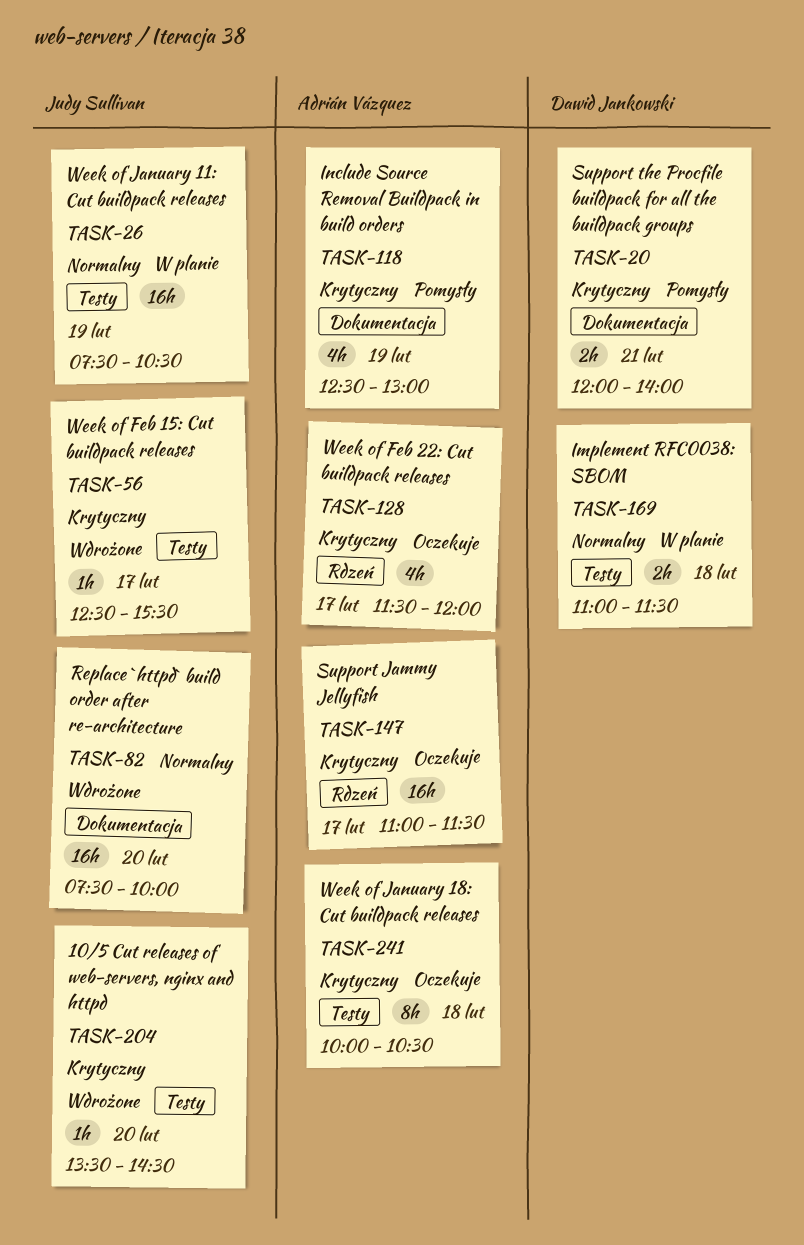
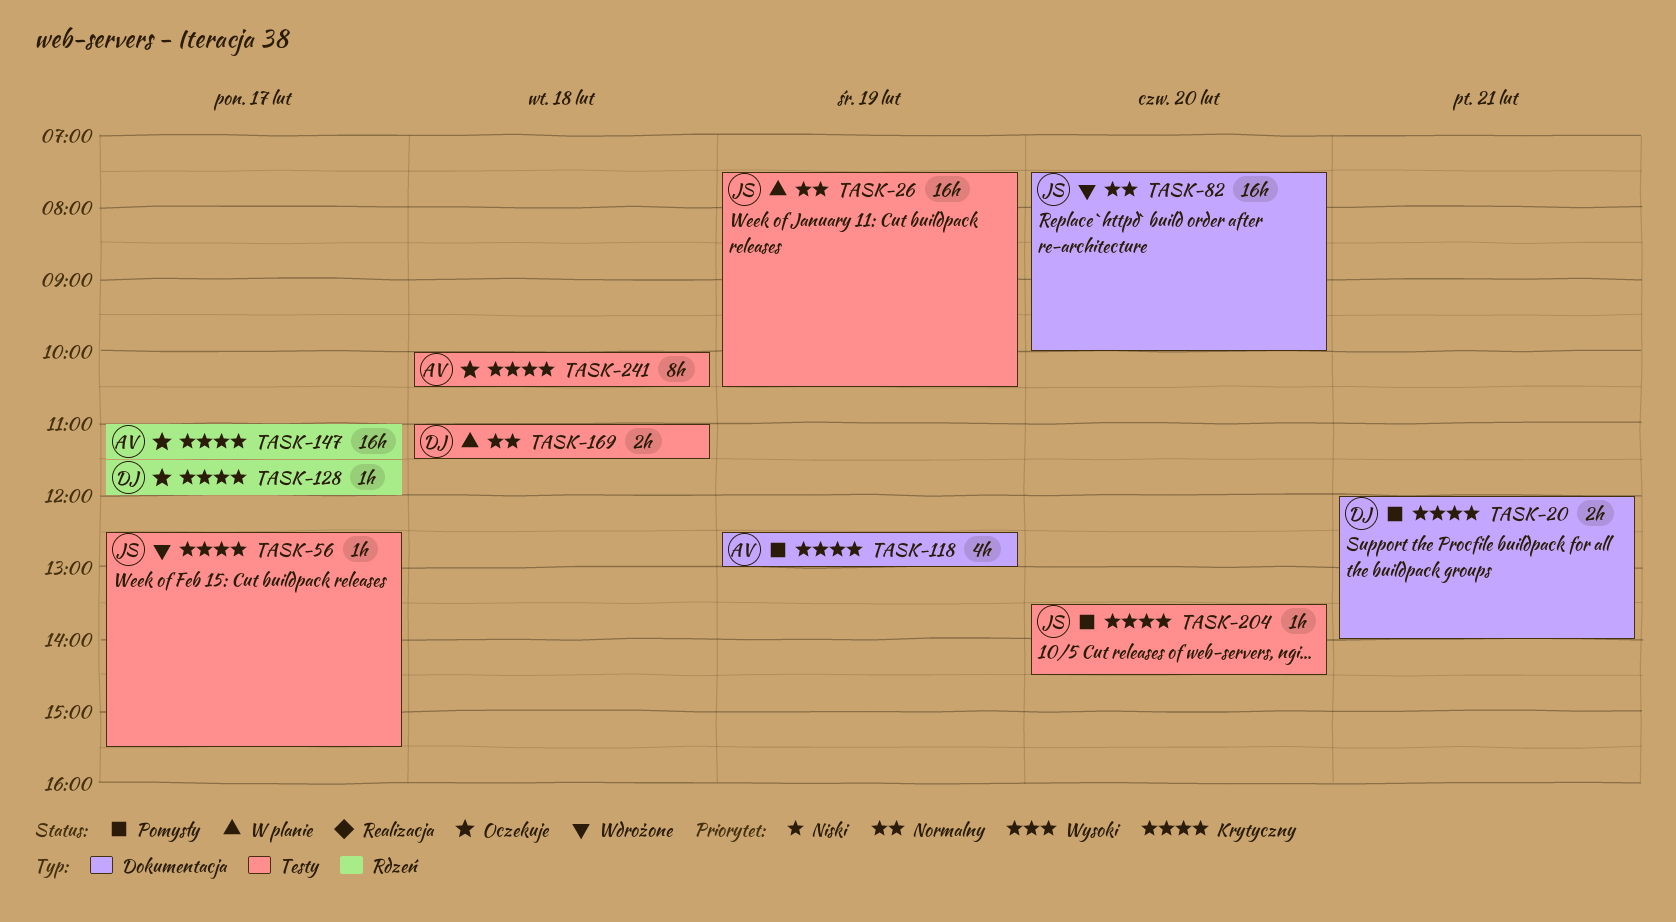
TASK-128, owner: Adrián Vázquez -> Dawid Jankowski
TASK-128, estimate: 4h -> 1h
TASK-204, status: Wdrożone -> Pomysły

